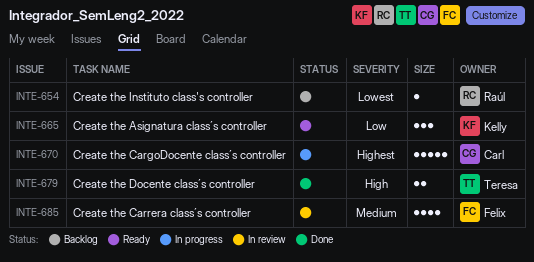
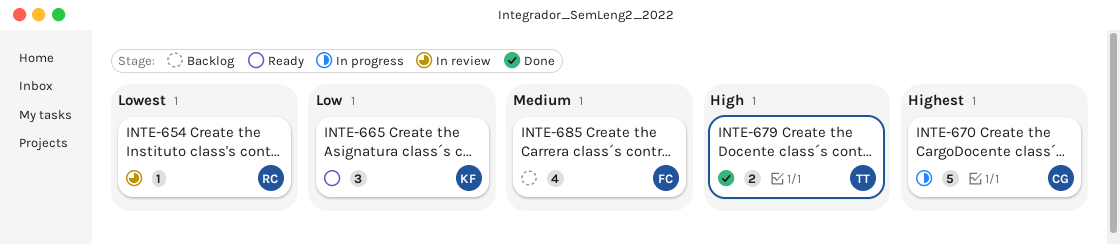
INTE-654, status: Backlog -> In review
INTE-685, status: In review -> Backlog

